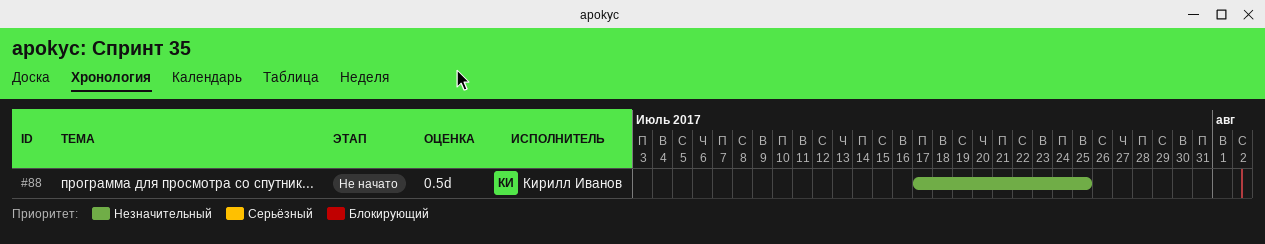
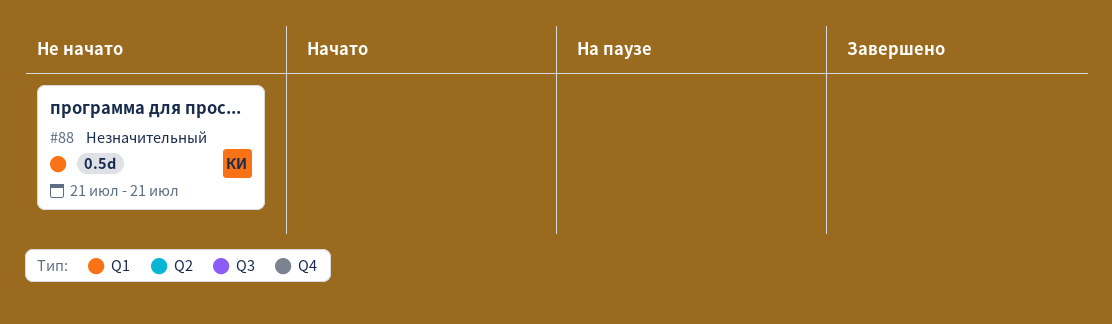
#88, start: Jul 17 -> Jul 21
#88, due: Jul 25 -> Jul 21

